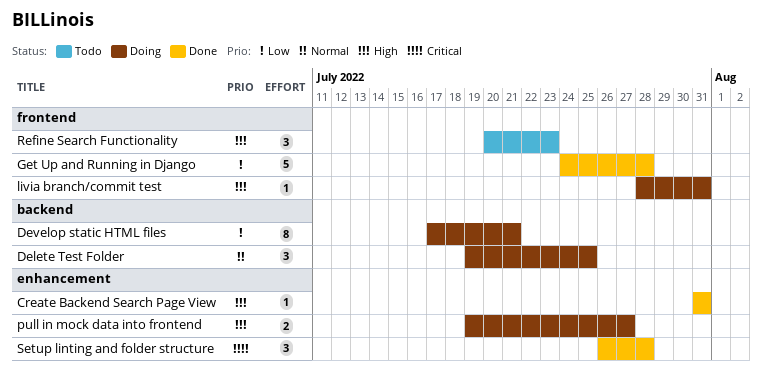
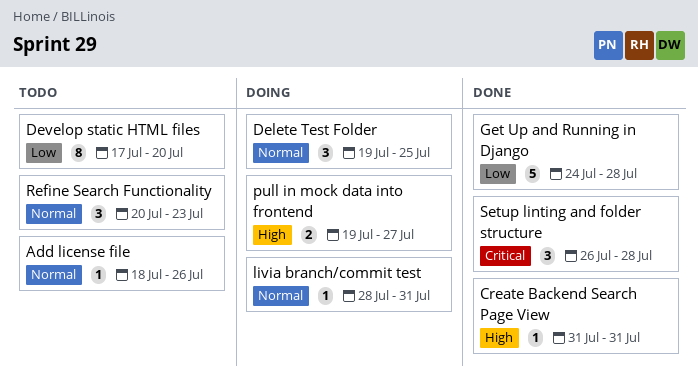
Add license file: none -> present
Develop static HTML files, status: Doing -> Todo
Develop static HTML files, due: Jul 21 -> Jul 20
livia branch/commit test, priority: High -> Normal
Refine Search Functionality, priority: High -> Normal

